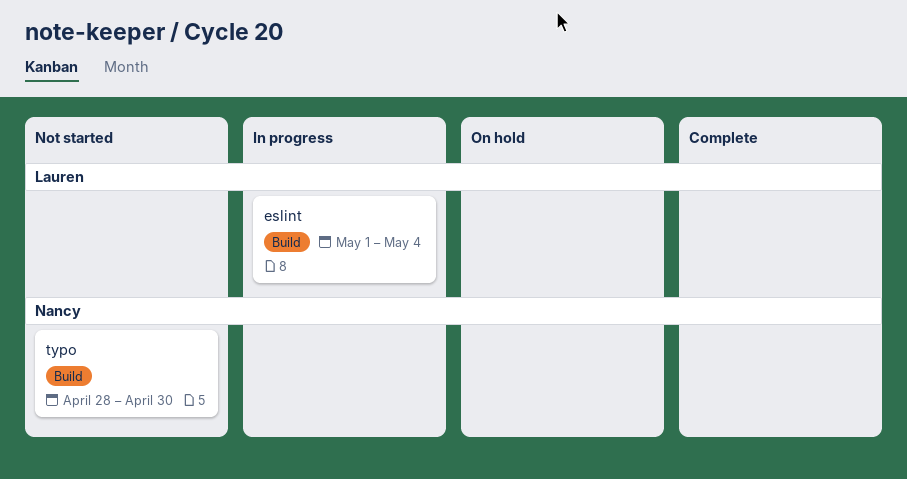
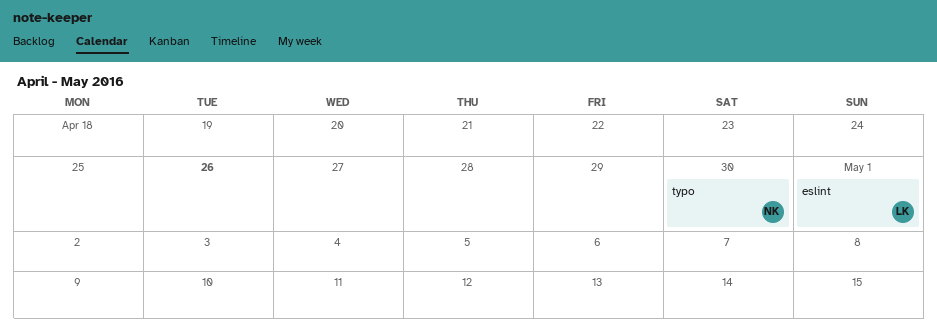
eslint, due: May 4 -> May 1

